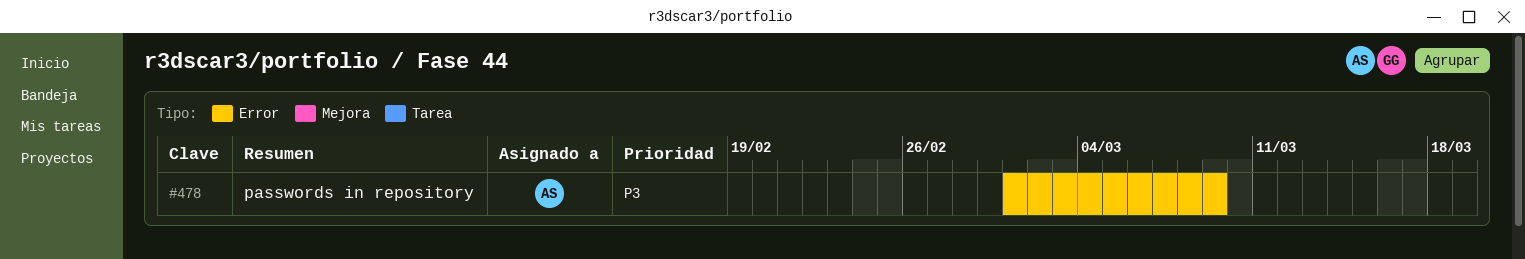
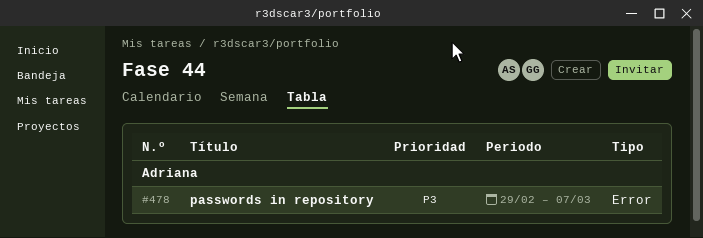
#478, start: Mar 1 -> Feb 29
#478, due: Mar 9 -> Mar 7

